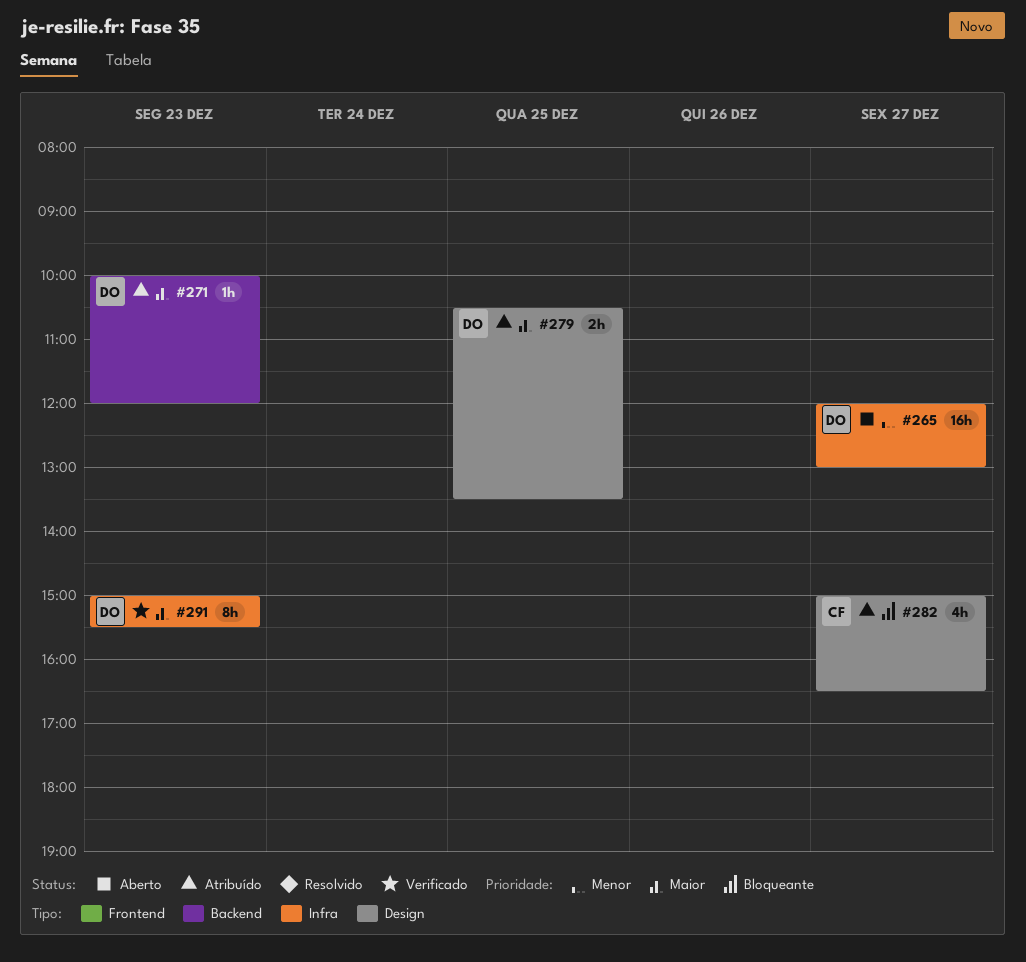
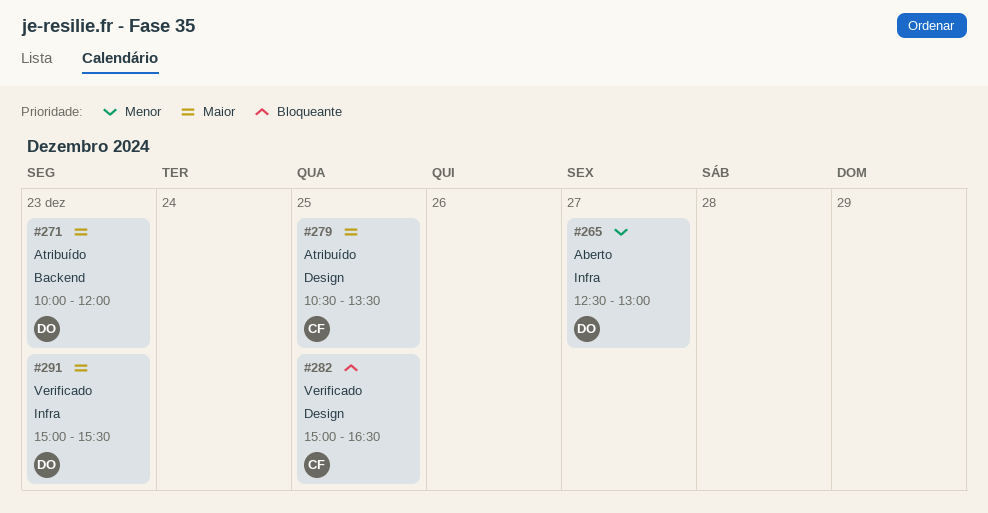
#265, begins: 12:00 -> 12:30
#279, owner: DO -> CF
#282, status: Atribuído -> Verificado
#282, day: Dec 27 -> Dec 25

